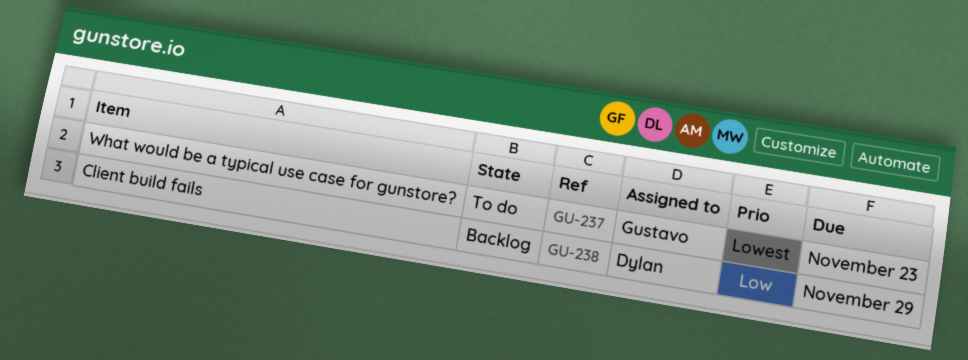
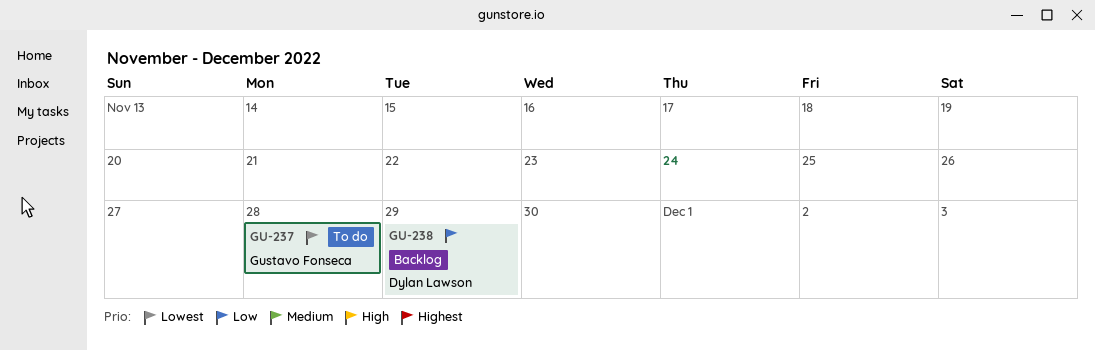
GU-237, due: Nov 23 -> Nov 28

